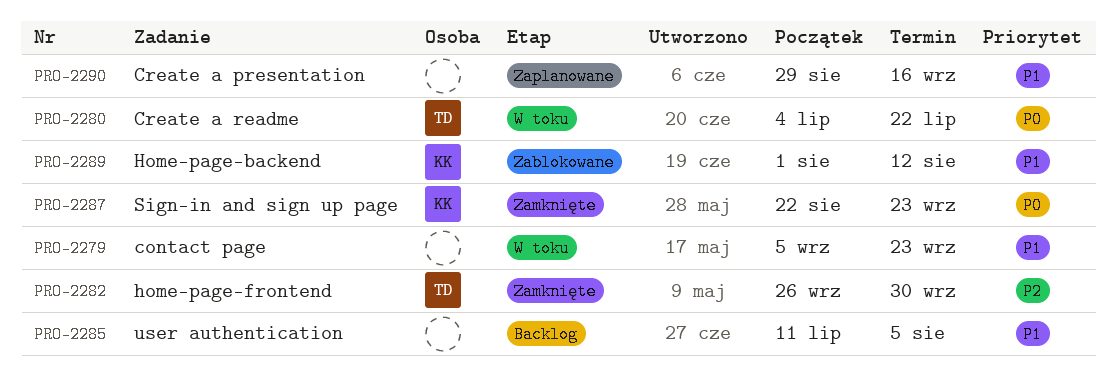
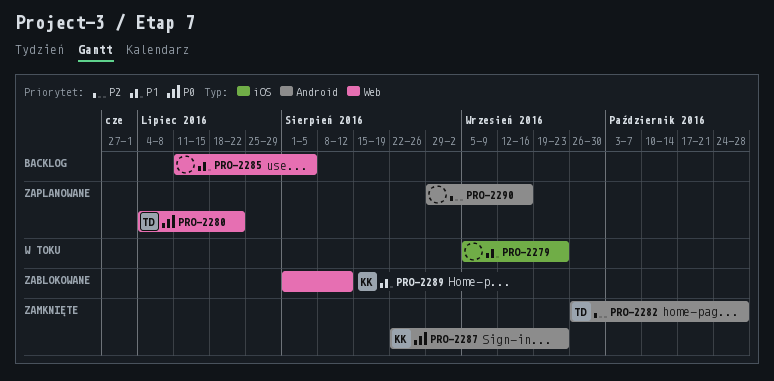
PRO-2280, status: W toku -> Zaplanowane
PRO-2282, due: Sep 30 -> Oct 28
PRO-2290, priority: P1 -> P2

